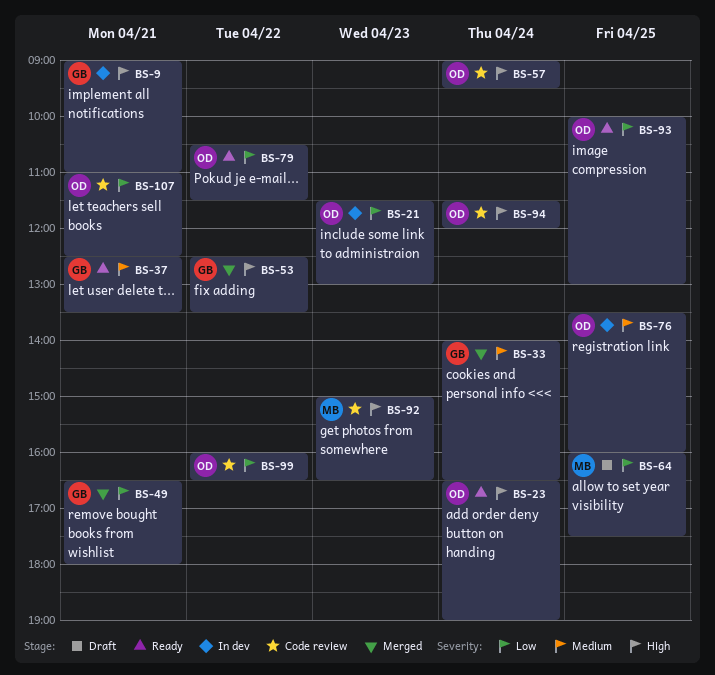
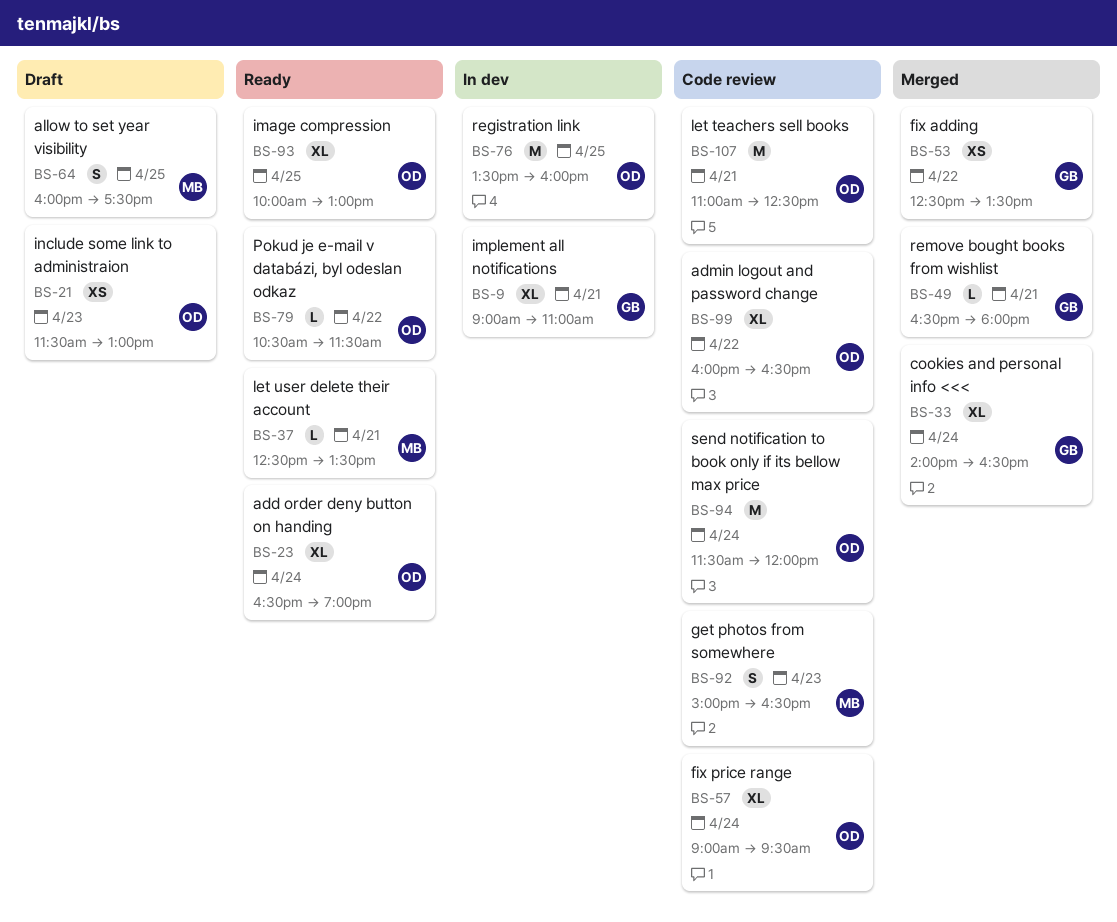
BS-21, status: In dev -> Draft
BS-37, owner: GB -> MB

